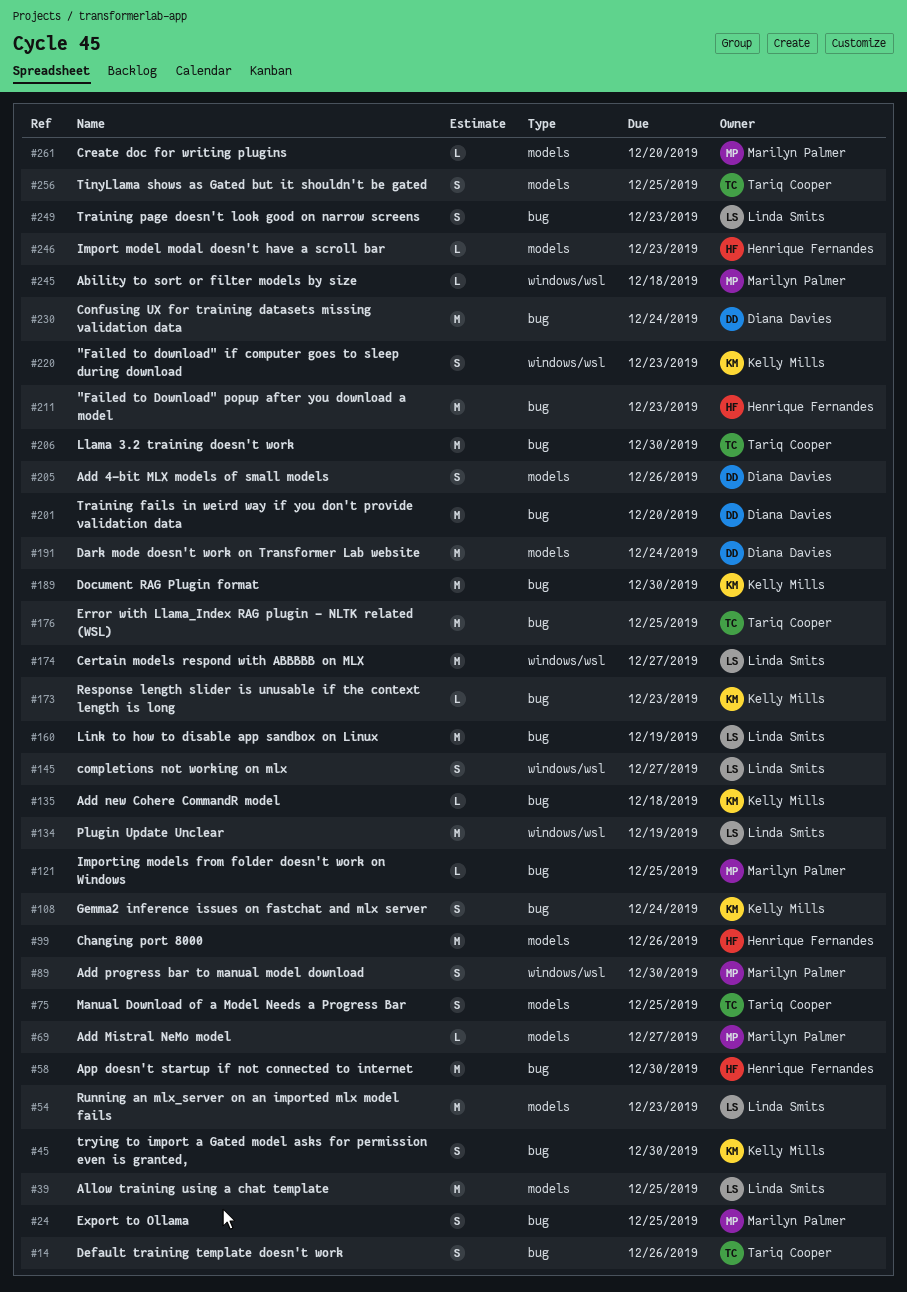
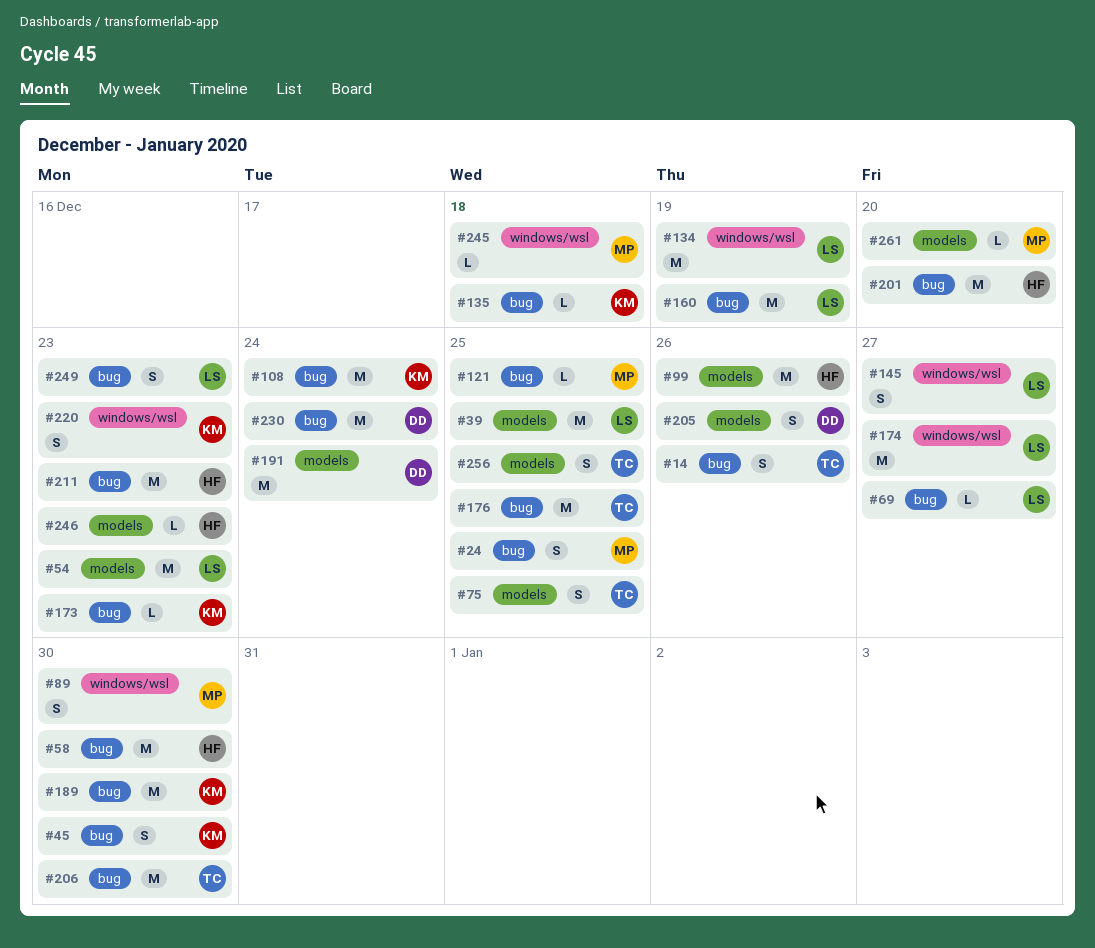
#69, owner: Marilyn Palmer -> Linda Smits
#69, label: models -> bug
#108, estimate: S -> M
#201, owner: Diana Davies -> Henrique Fernandes

